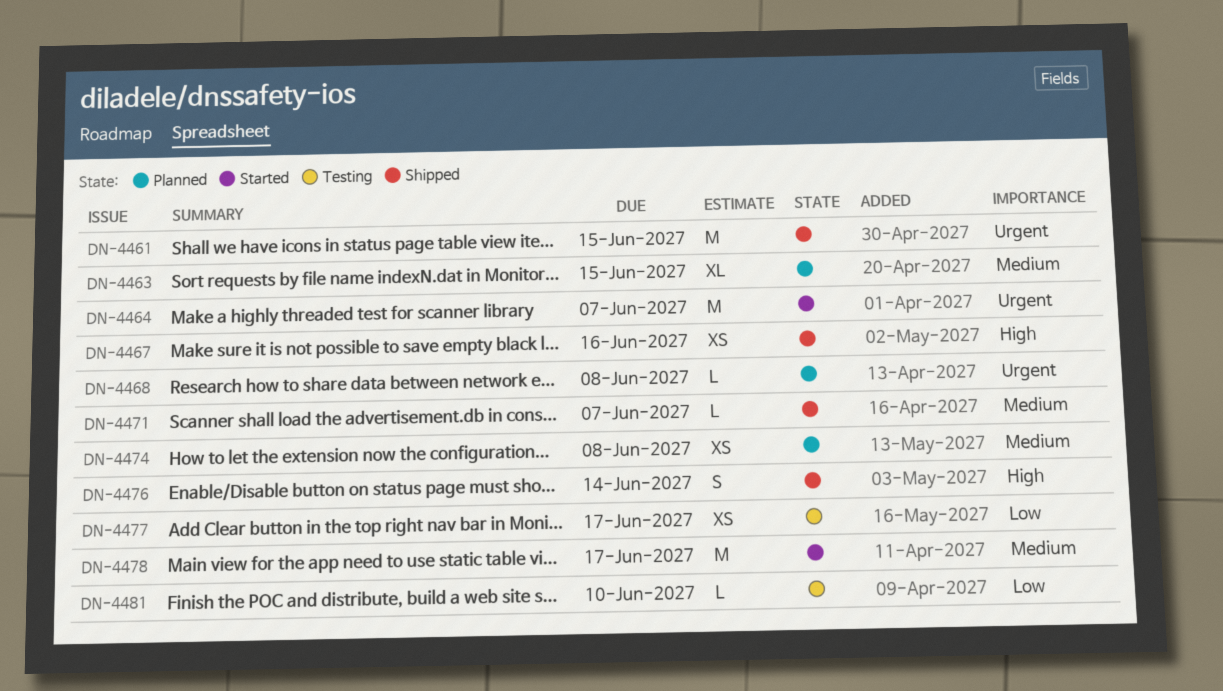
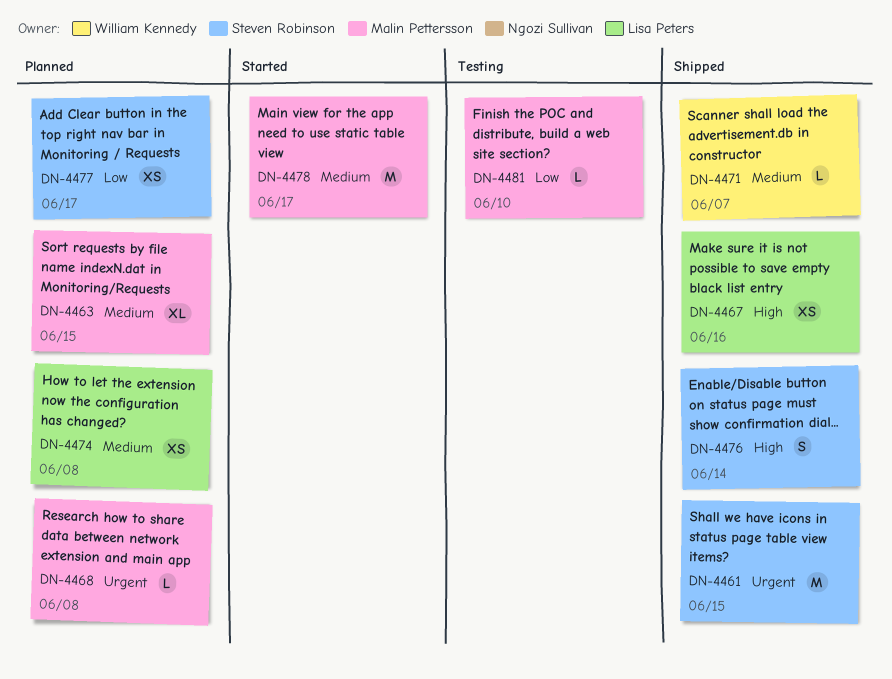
DN-4464: present -> none
DN-4477, status: Testing -> Planned

